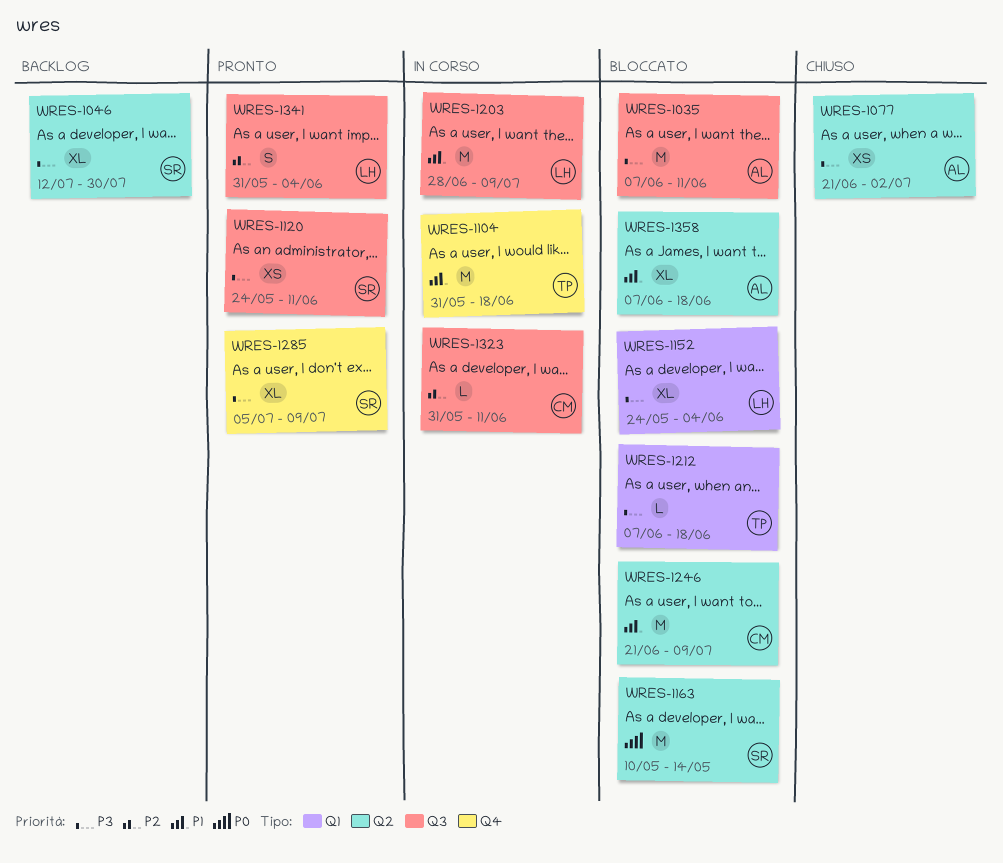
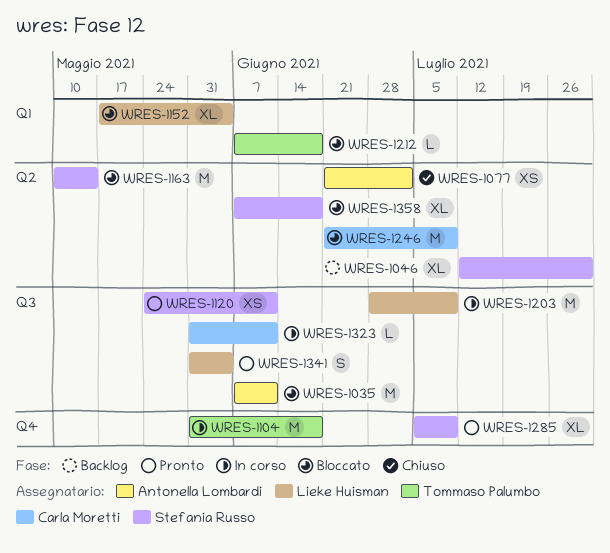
WRES-1152, start: May 24 -> May 17
WRES-1358, owner: Antonella Lombardi -> Stefania Russo

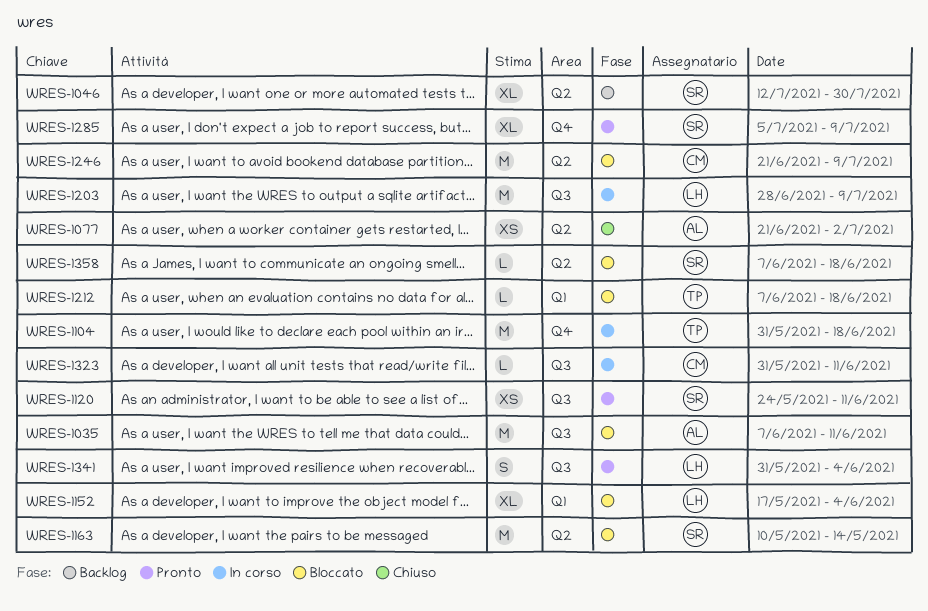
WRES-1358, estimate: XL -> L

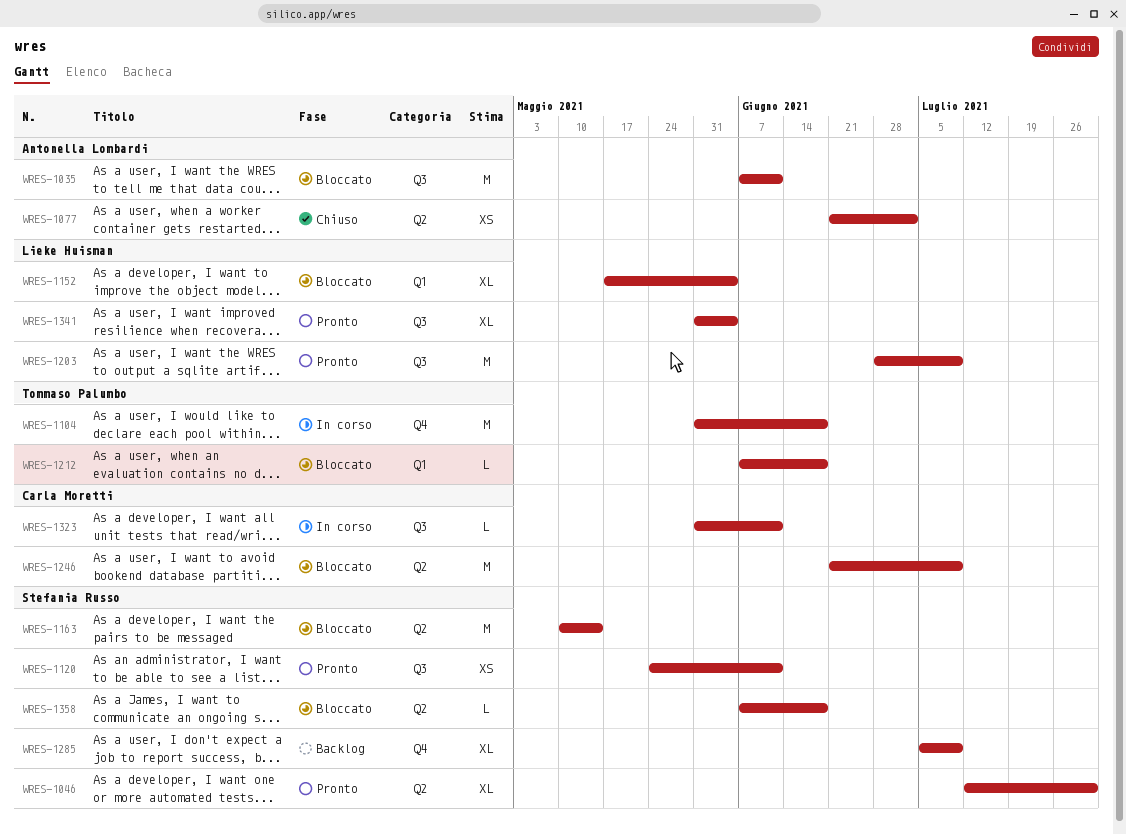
WRES-1046, status: Backlog -> Pronto
WRES-1203, status: In corso -> Pronto
WRES-1285, status: Pronto -> Backlog
WRES-1341, estimate: S -> XL

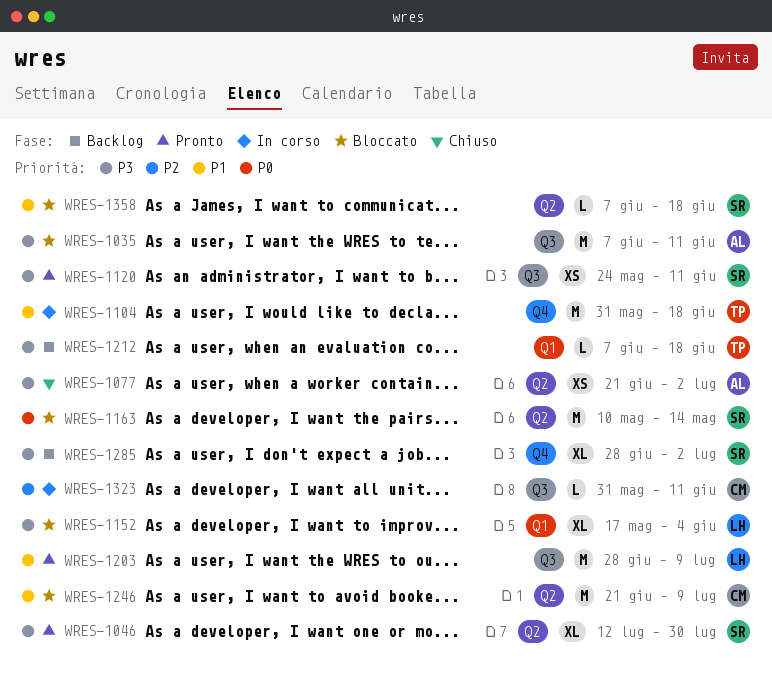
WRES-1212, status: Bloccato -> Backlog
WRES-1285, start: Jul 5 -> Jun 28
WRES-1285, due: Jul 9 -> Jul 2
WRES-1341: present -> none

